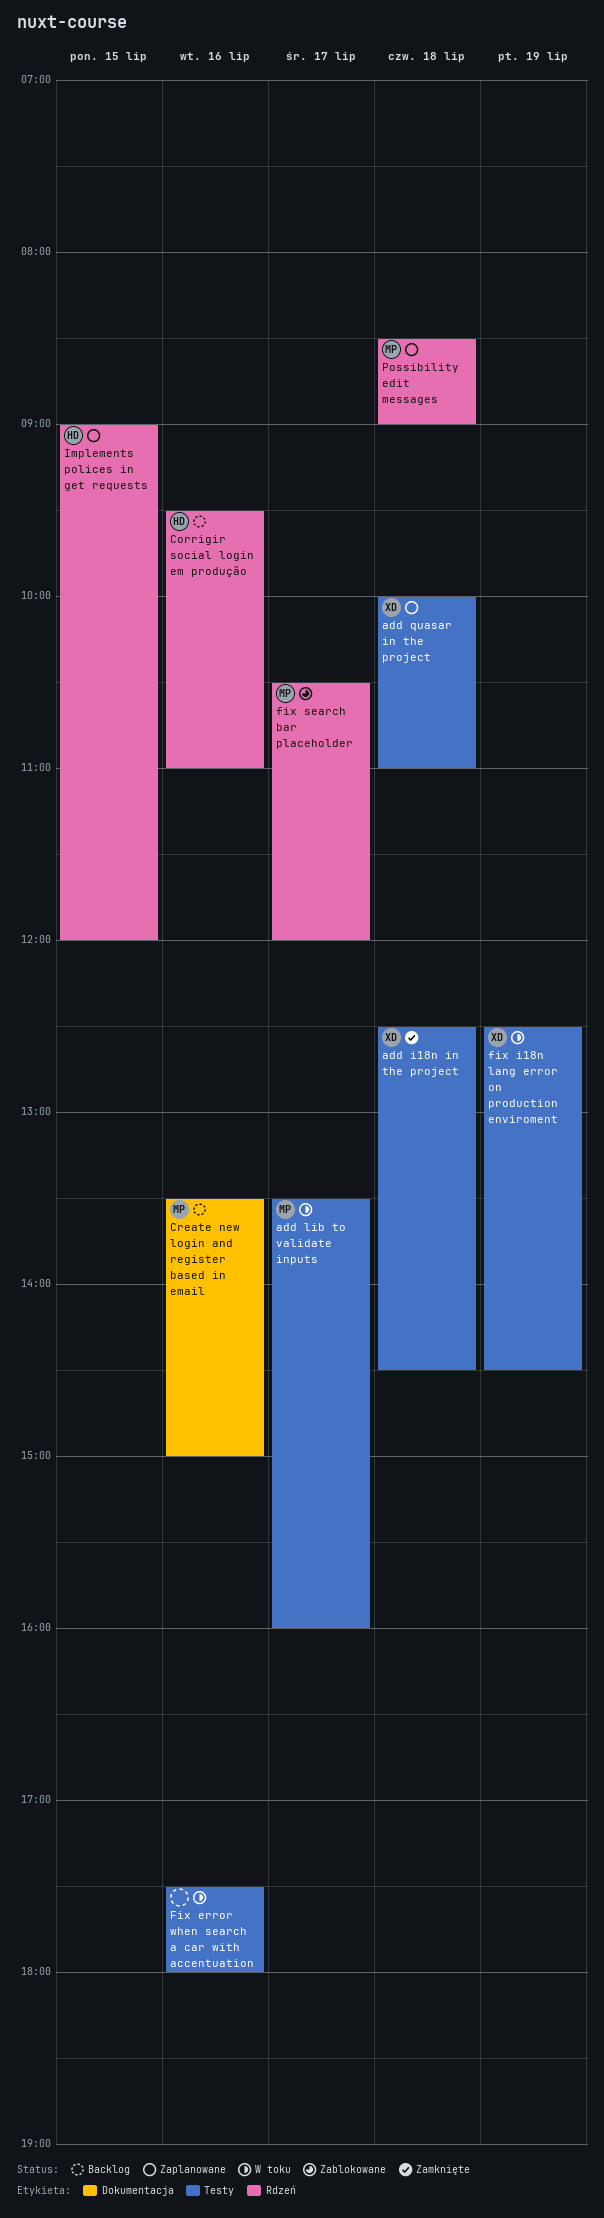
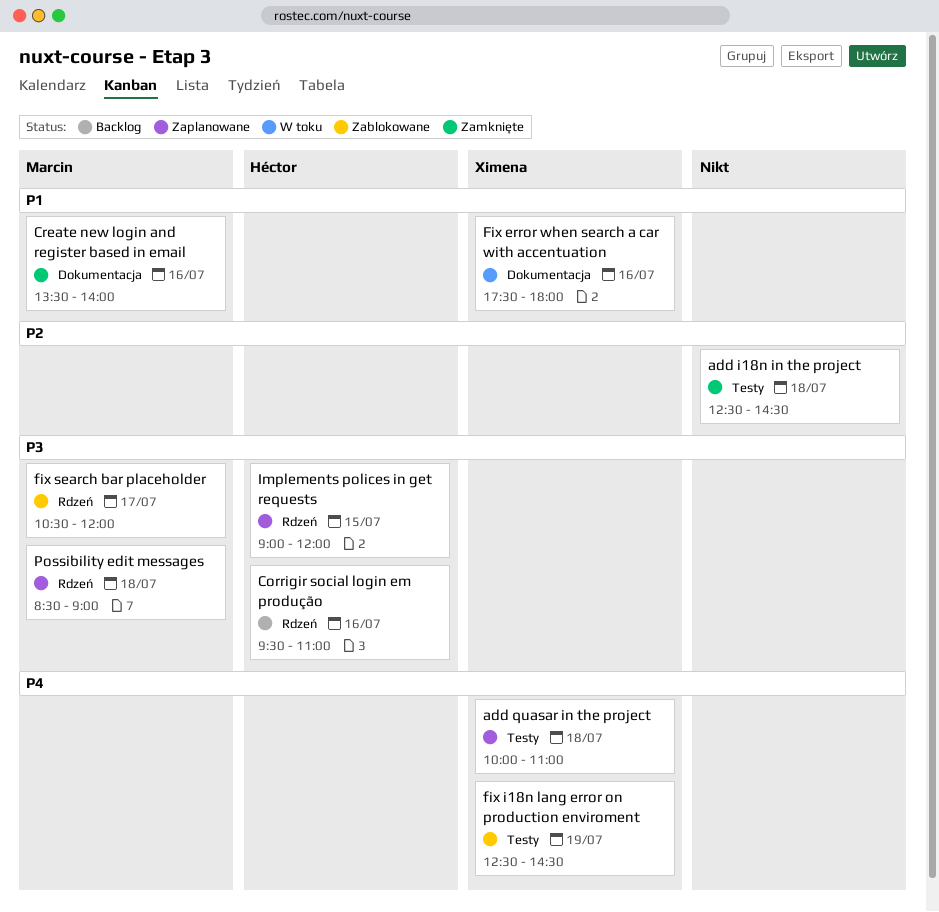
add i18n in the project, owner: Ximena -> none
add lib to validate inputs: present -> none
Create new login and register based in email, status: Backlog -> Zamknięte
Create new login and register based in email, ends: 15:00 -> 14:00
Fix error when search a car with accentuation, owner: none -> Ximena
Fix error when search a car with accentuation, label: Testy -> Dokumentacja
fix i18n lang error on production enviroment, status: W toku -> Zablokowane

